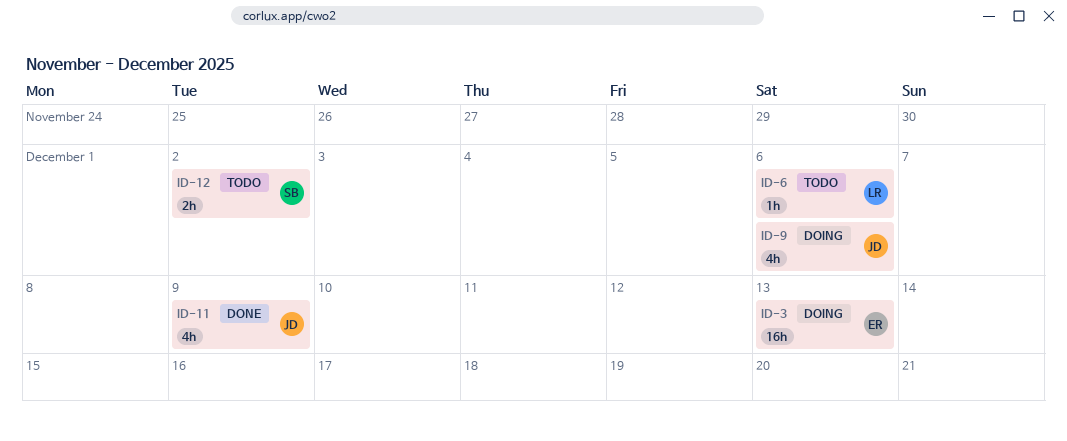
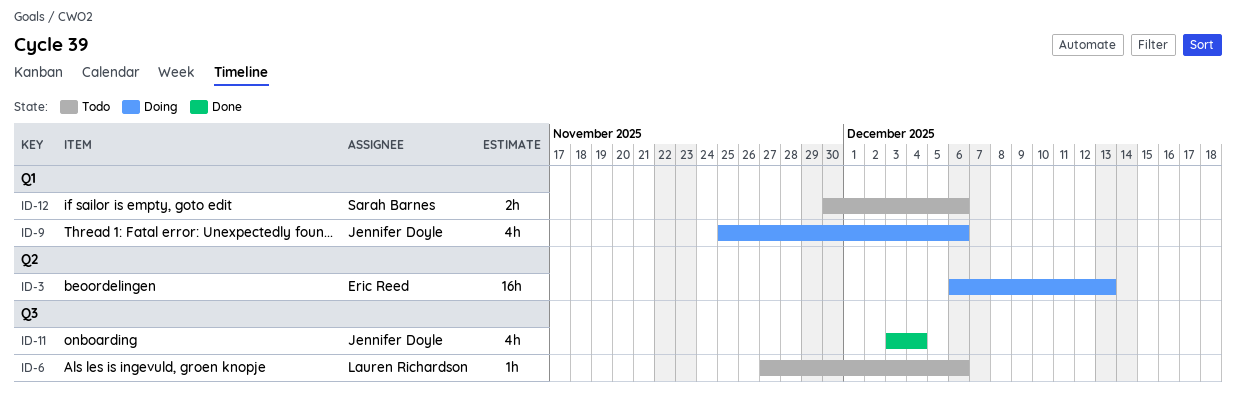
ID-11, due: Dec 9 -> Dec 4
ID-12, due: Dec 2 -> Dec 6

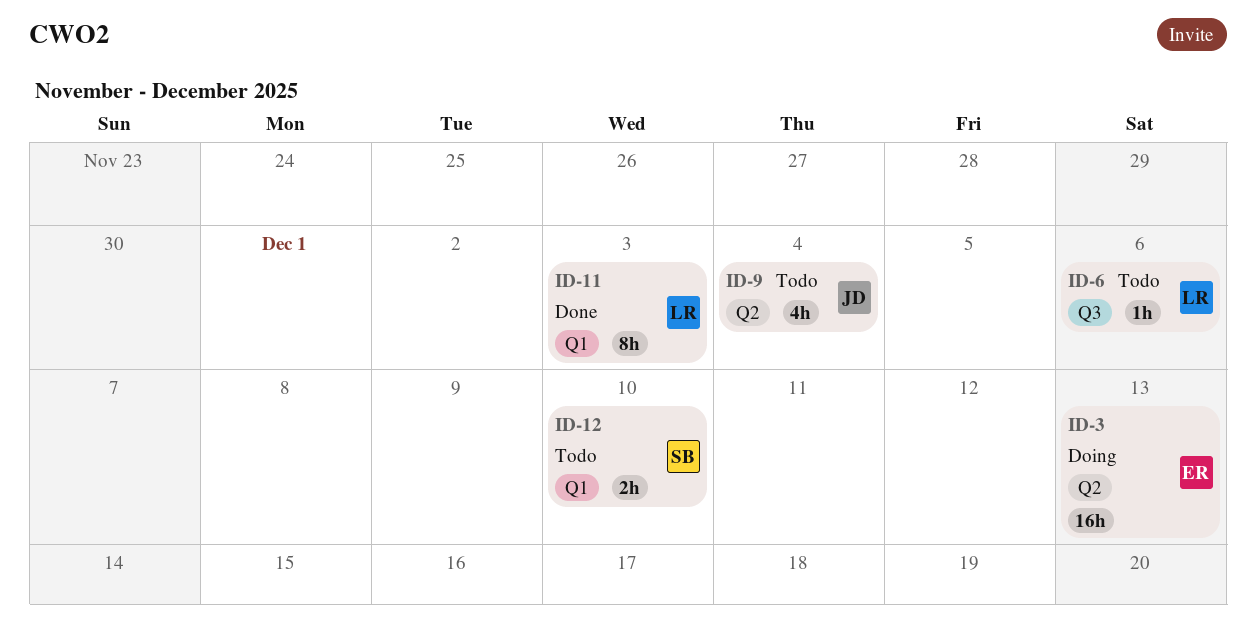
ID-9, status: Doing -> Todo
ID-9, label: Q1 -> Q2
ID-9, due: Dec 6 -> Dec 4
ID-11, owner: Jennifer Doyle -> Lauren Richardson
ID-11, label: Q3 -> Q1
ID-11, estimate: 4h -> 8h
ID-11, due: Dec 4 -> Dec 3
ID-12, due: Dec 6 -> Dec 10

